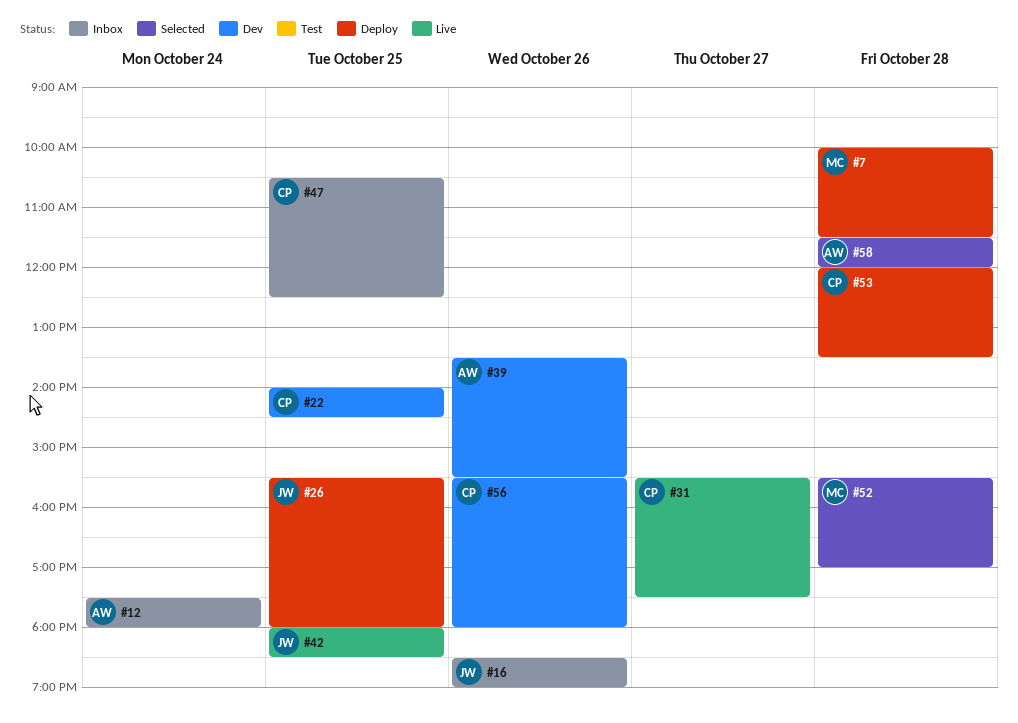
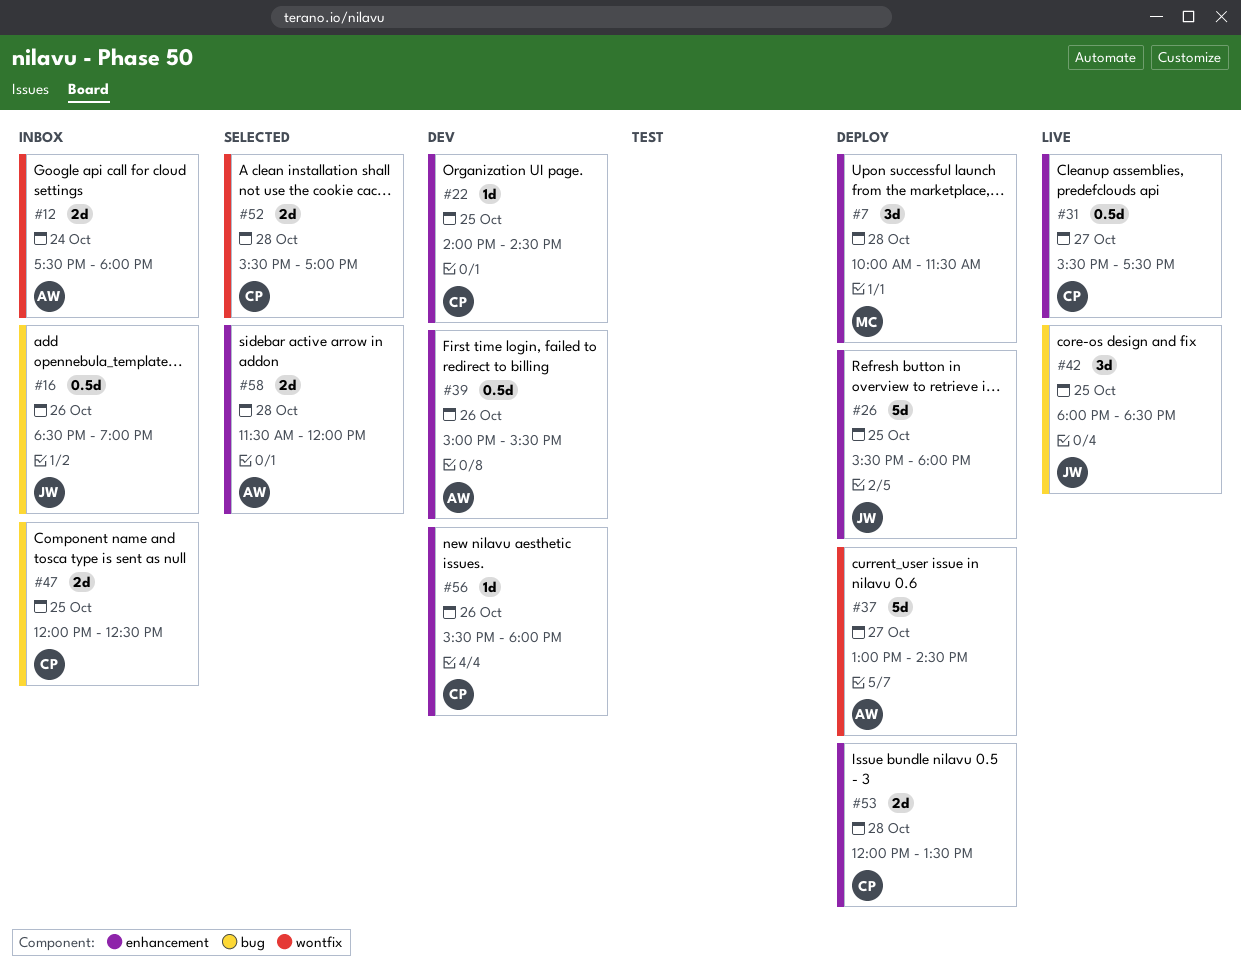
#37: none -> present
#39, begins: 13:30 -> 15:00
#47, begins: 10:30 -> 12:00
#52, owner: MC -> CP

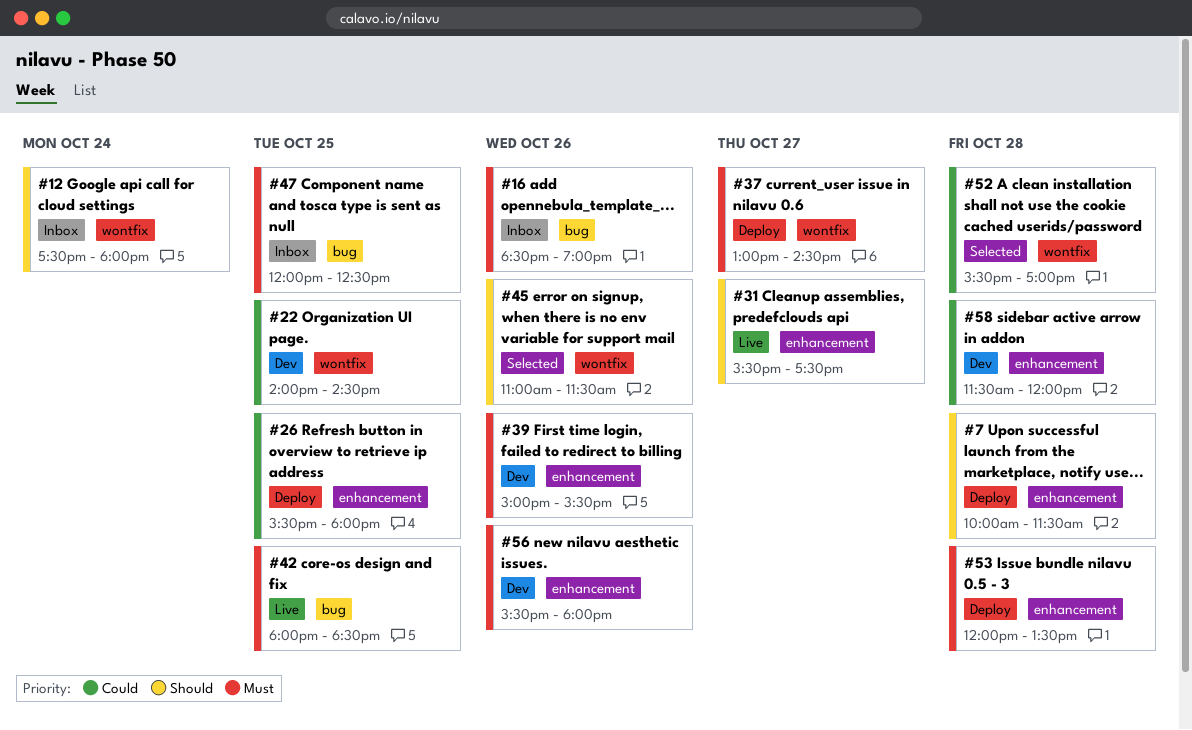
#22, label: enhancement -> wontfix
#45: none -> present
#58, status: Selected -> Dev

